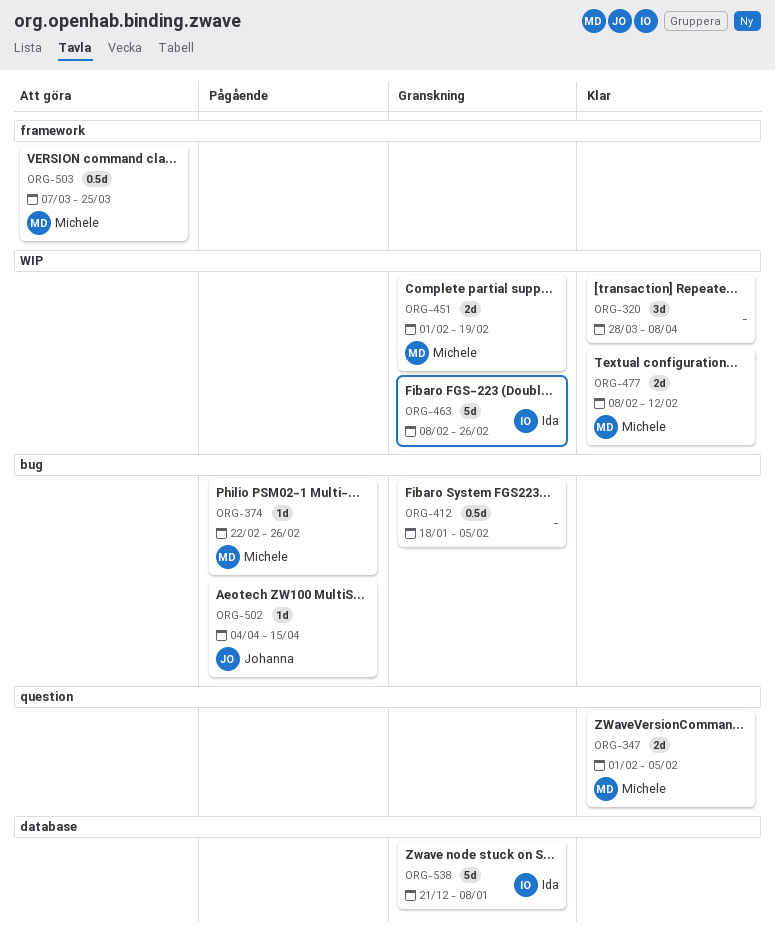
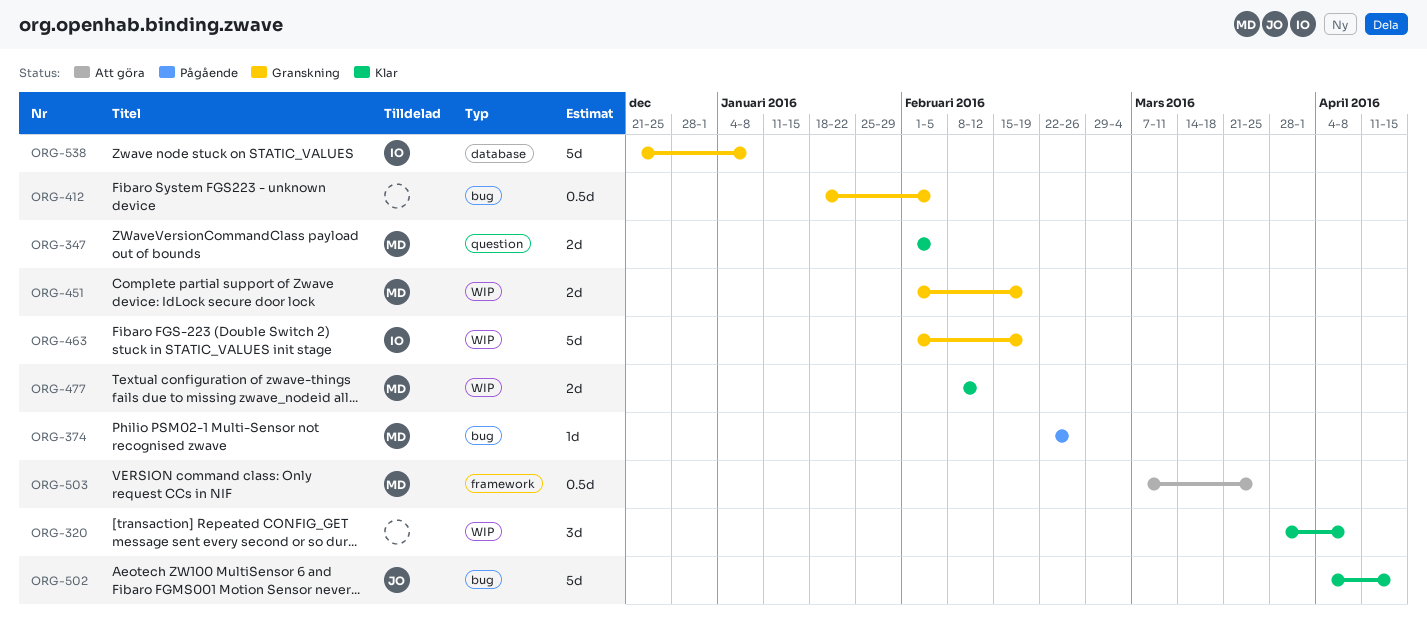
ORG-463, start: Feb 8 -> Feb 1
ORG-463, due: Feb 26 -> Feb 19
ORG-502, status: Pågående -> Klar
ORG-502, estimate: 1d -> 5d

